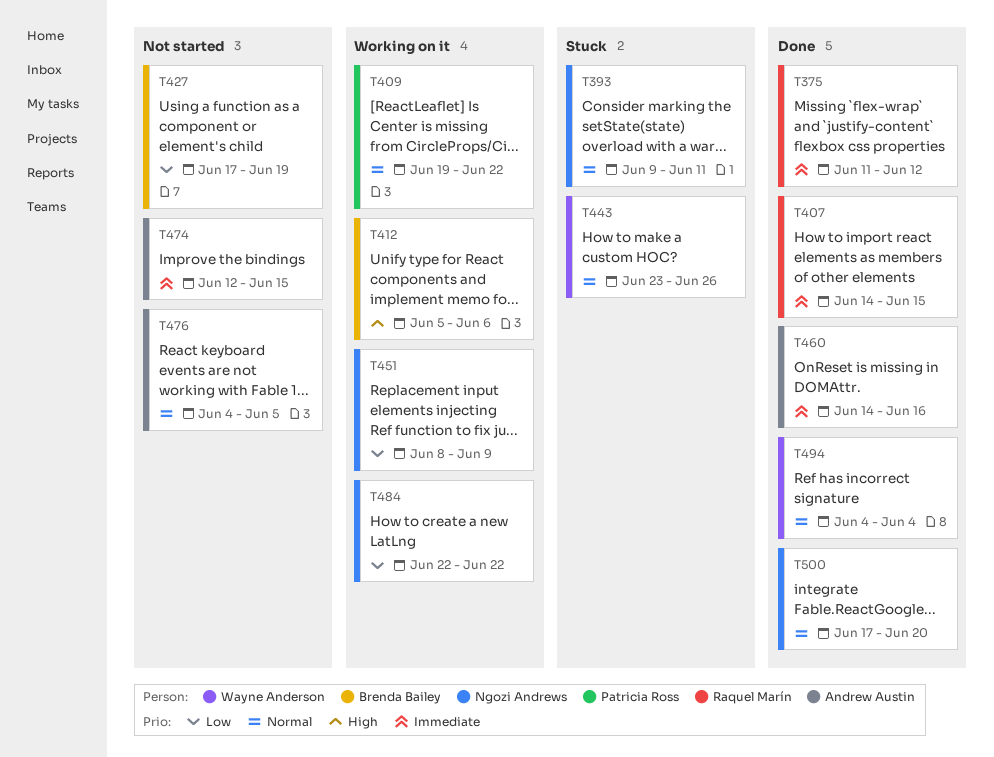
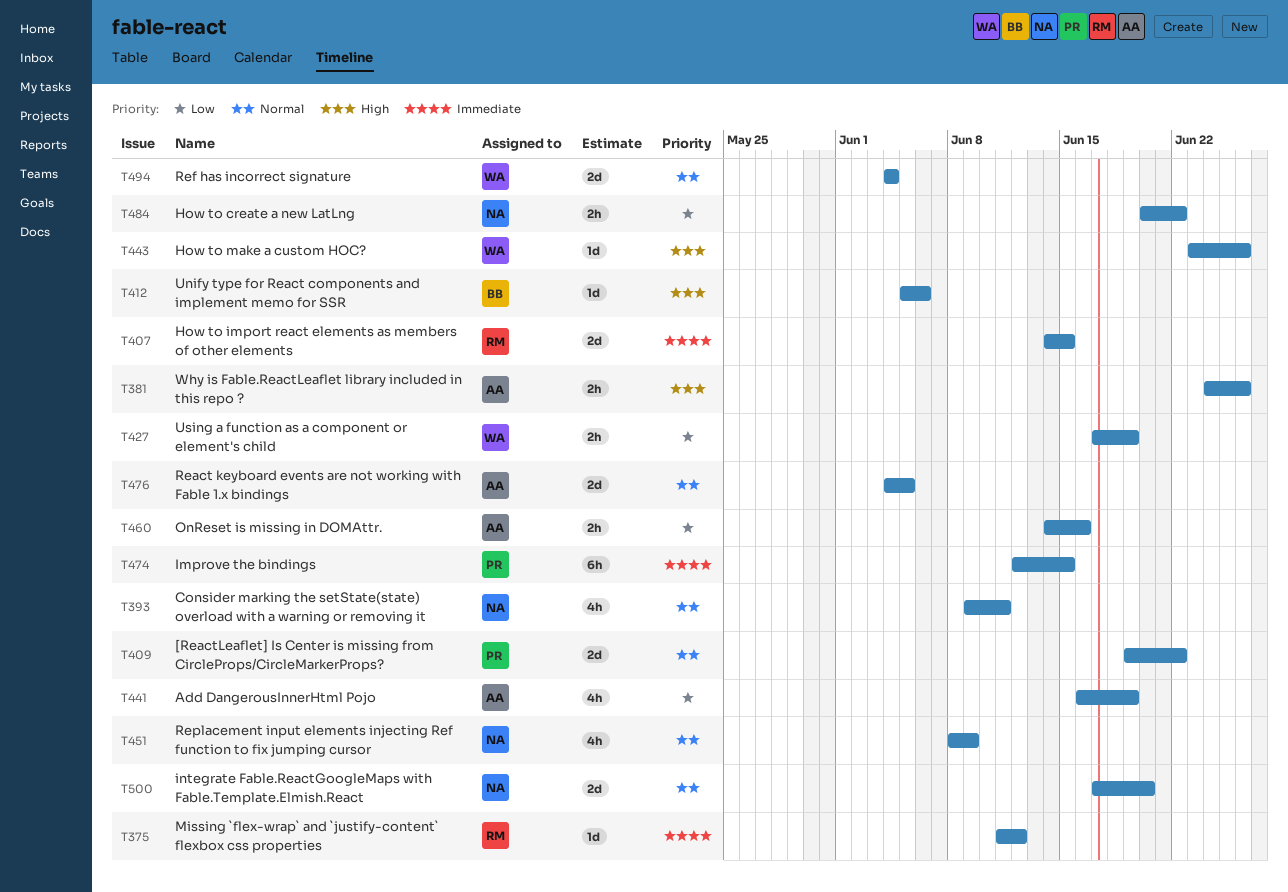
T381: none -> present
T427, owner: Brenda Bailey -> Wayne Anderson
T441: none -> present
T443, priority: Normal -> High
T451, priority: Low -> Normal
T460, priority: Immediate -> Low
T474, owner: Andrew Austin -> Patricia Ross
T484, start: Jun 22 -> Jun 20

